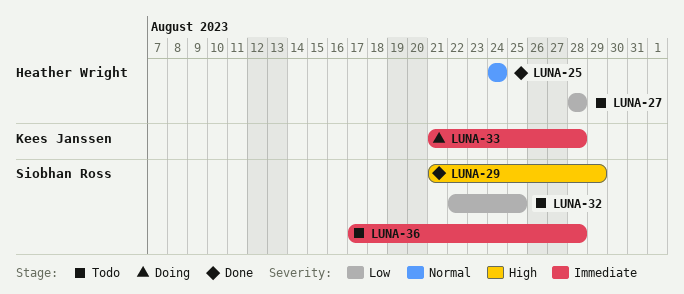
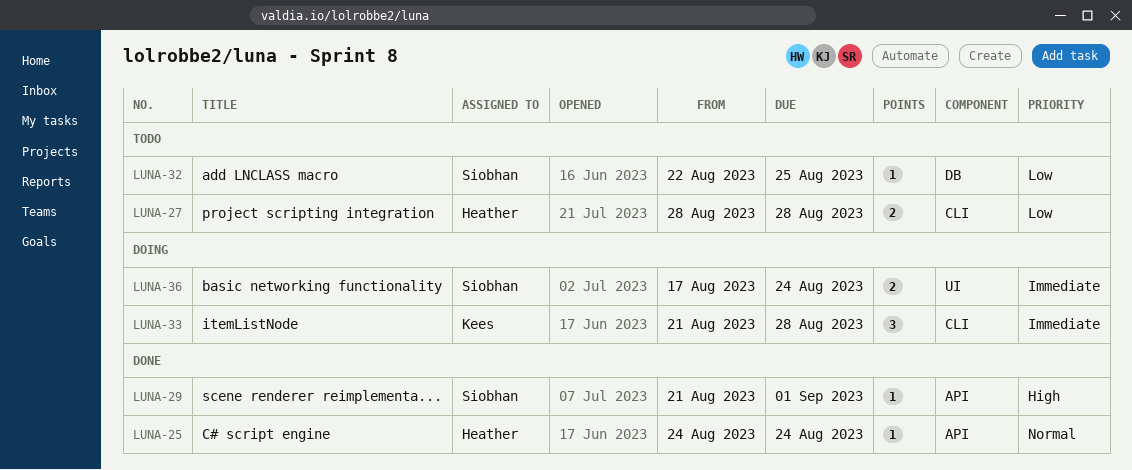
LUNA-29, due: Aug 29 -> Sep 1
LUNA-36, status: Todo -> Doing
LUNA-36, due: Aug 28 -> Aug 24

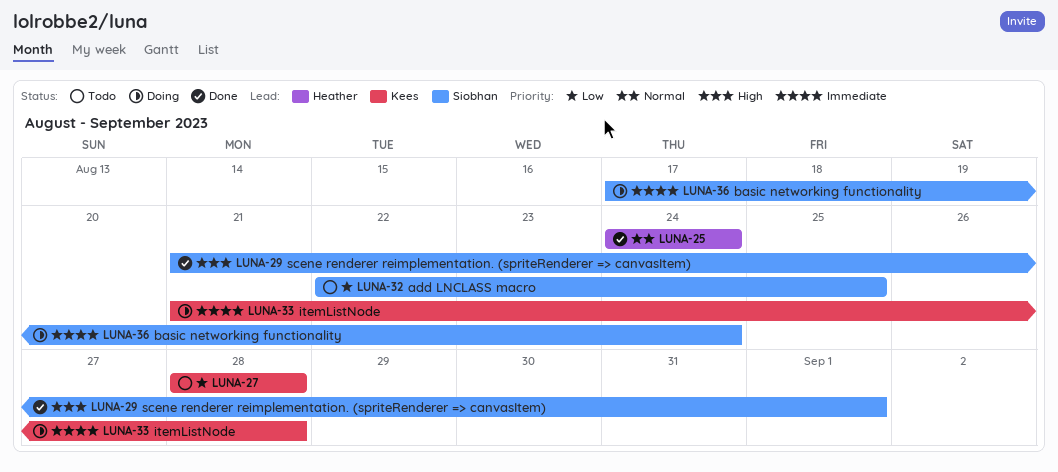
LUNA-27, owner: Heather -> Kees

